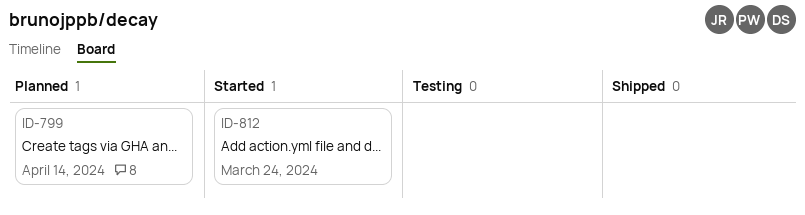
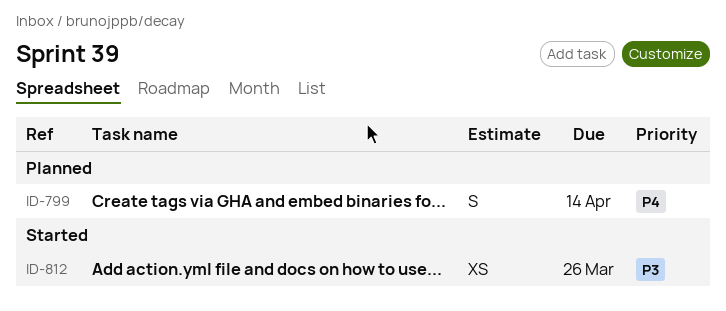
ID-812, due: Mar 24 -> Mar 26

